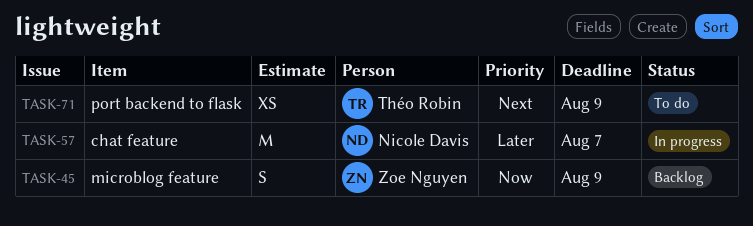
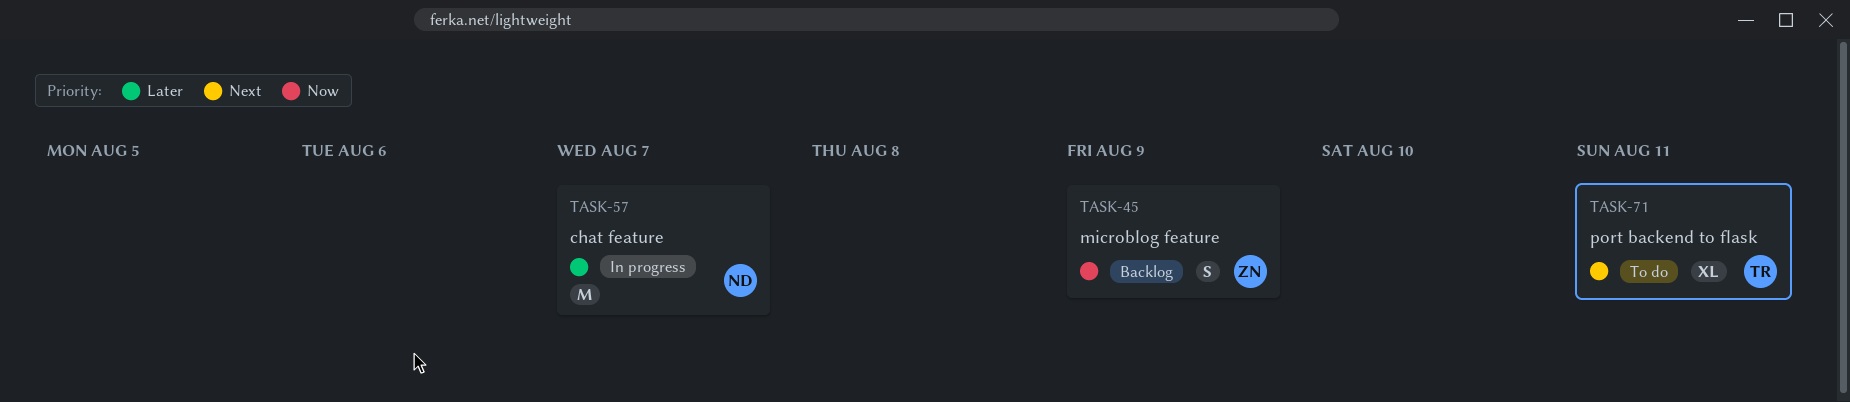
TASK-71, estimate: XS -> XL
TASK-71, due: Aug 9 -> Aug 11

